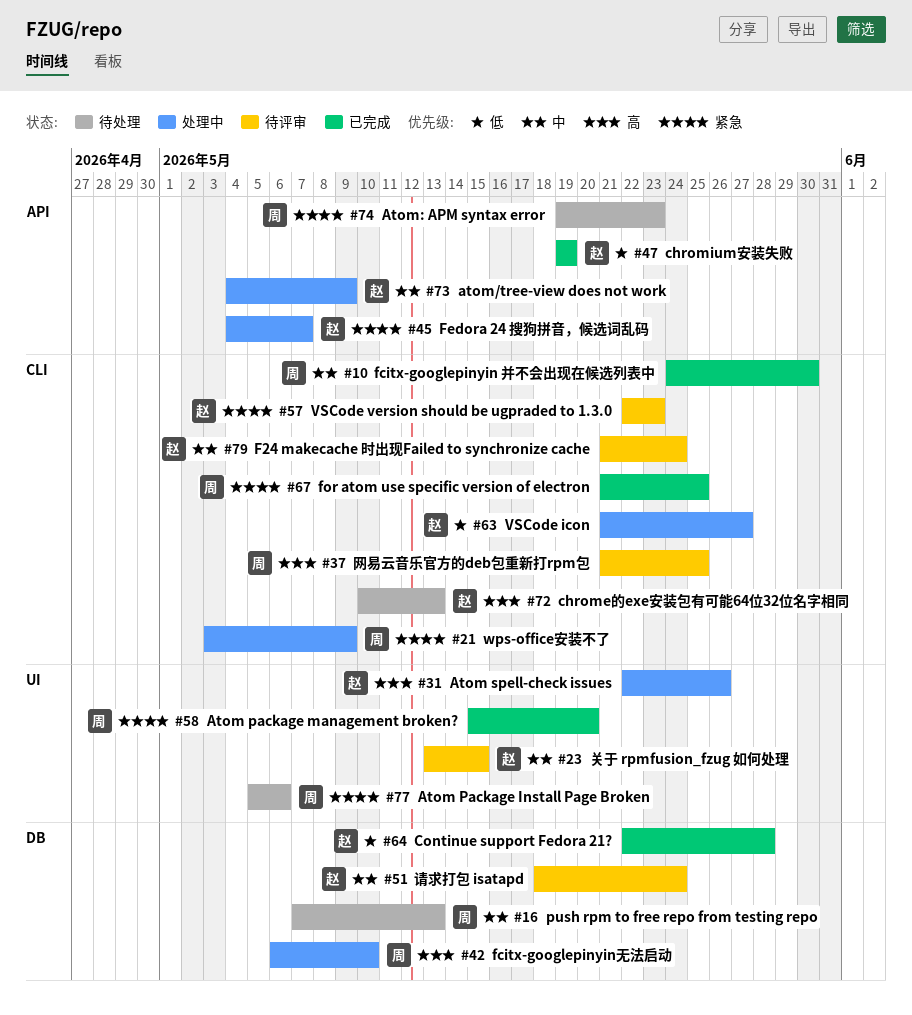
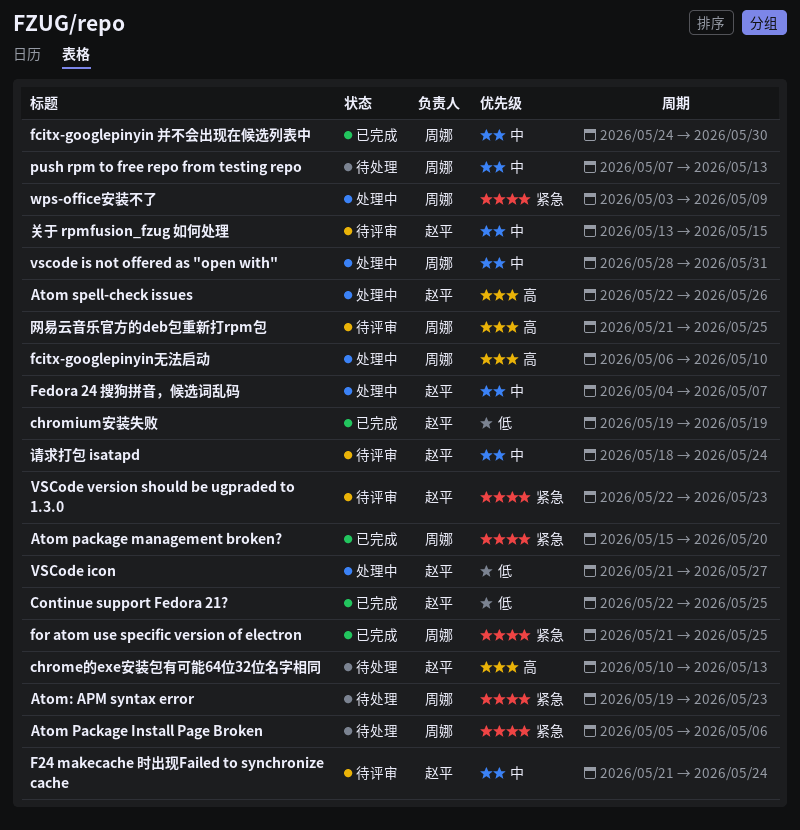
atom/tree-view does not work: present -> none
Continue support Fedora 21?, due: May 28 -> May 25
Fedora 24 搜狗拼音，候选词乱码, priority: 紧急 -> 中
vscode is not offered as "open with": none -> present

